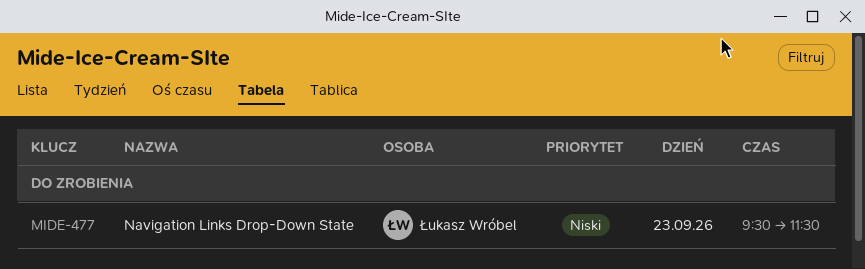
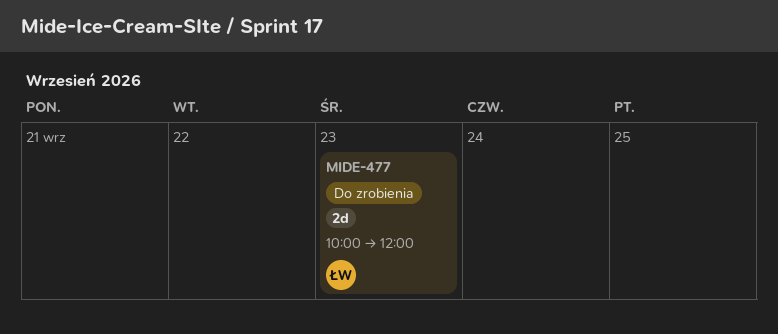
MIDE-477, begins: 09:30 -> 10:00
MIDE-477, ends: 11:30 -> 12:00

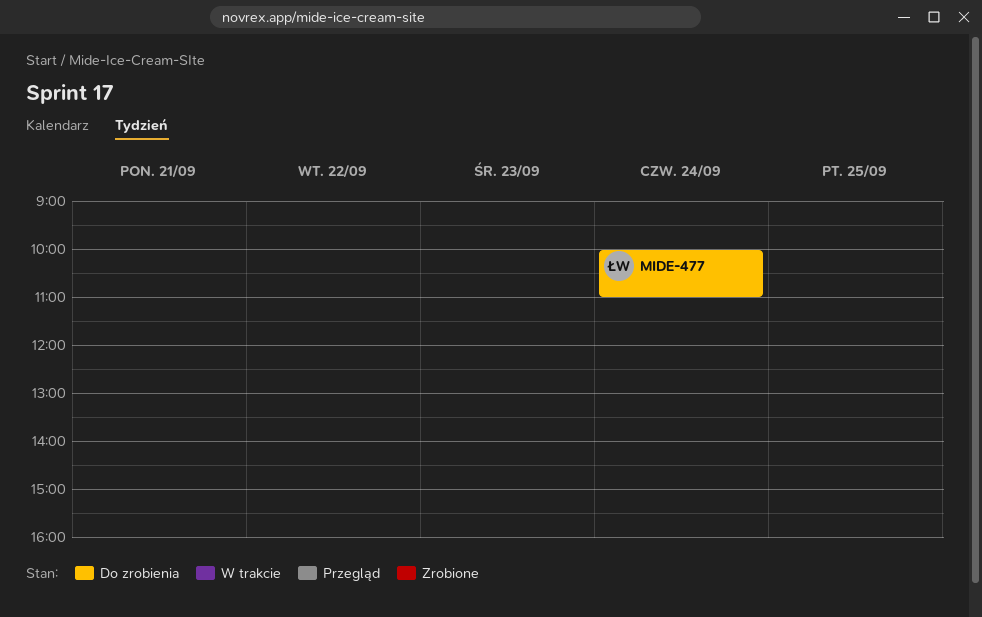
MIDE-477, day: Sep 23 -> Sep 24
MIDE-477, ends: 12:00 -> 11:00

